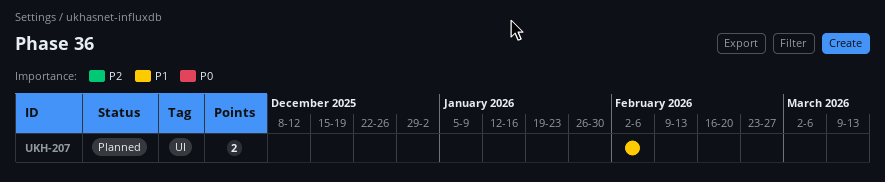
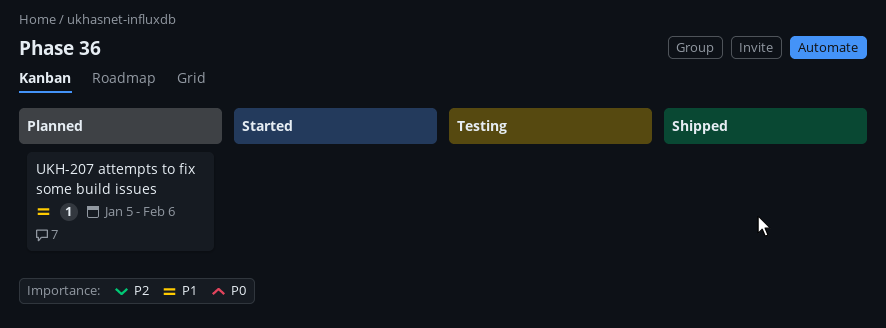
UKH-207, estimate: 2 -> 1
UKH-207, start: Feb 2 -> Jan 5

